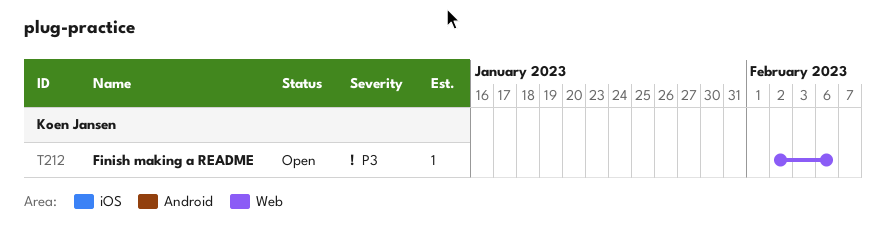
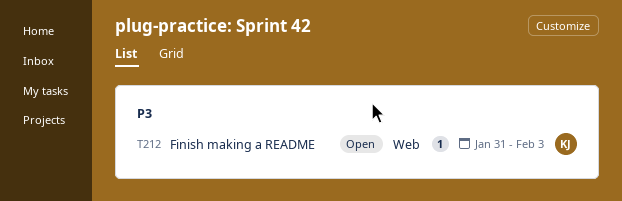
T212, start: Feb 2 -> Jan 31
T212, due: Feb 6 -> Feb 3

